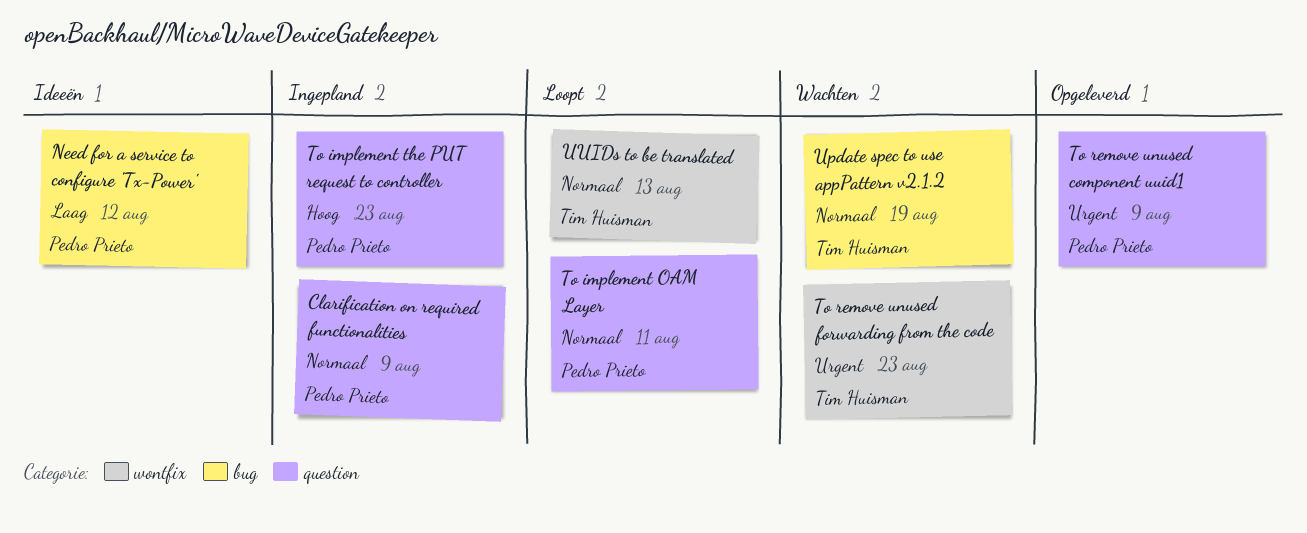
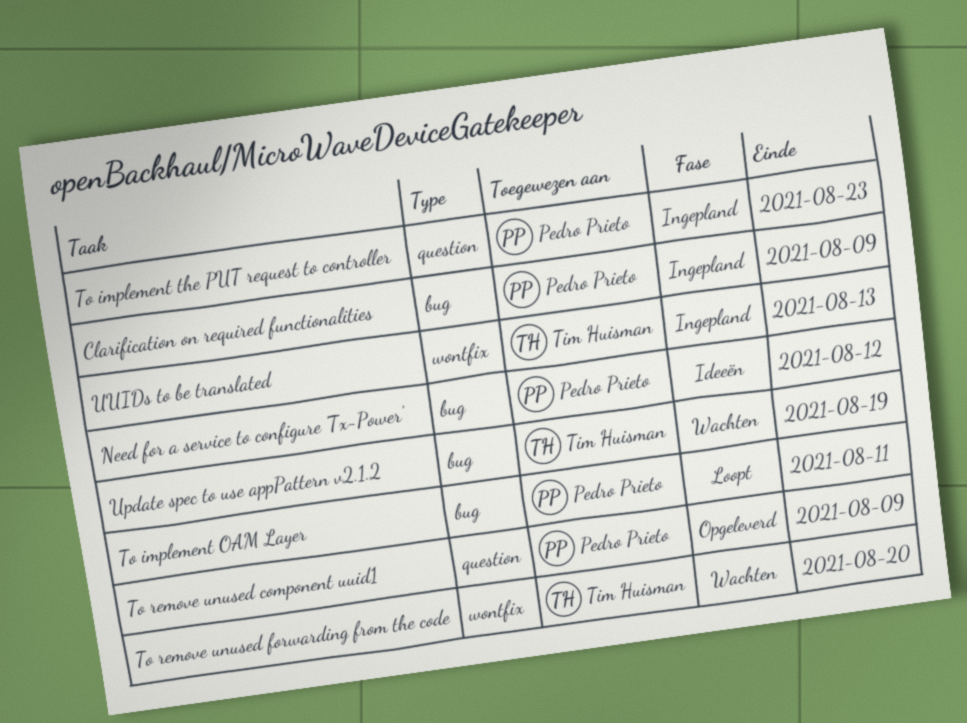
Clarification on required functionalities, label: question -> bug
To implement OAM Layer, label: question -> bug
To remove unused forwarding from the code, due: Aug 23 -> Aug 20
UUIDs to be translated, status: Loopt -> Ingepland

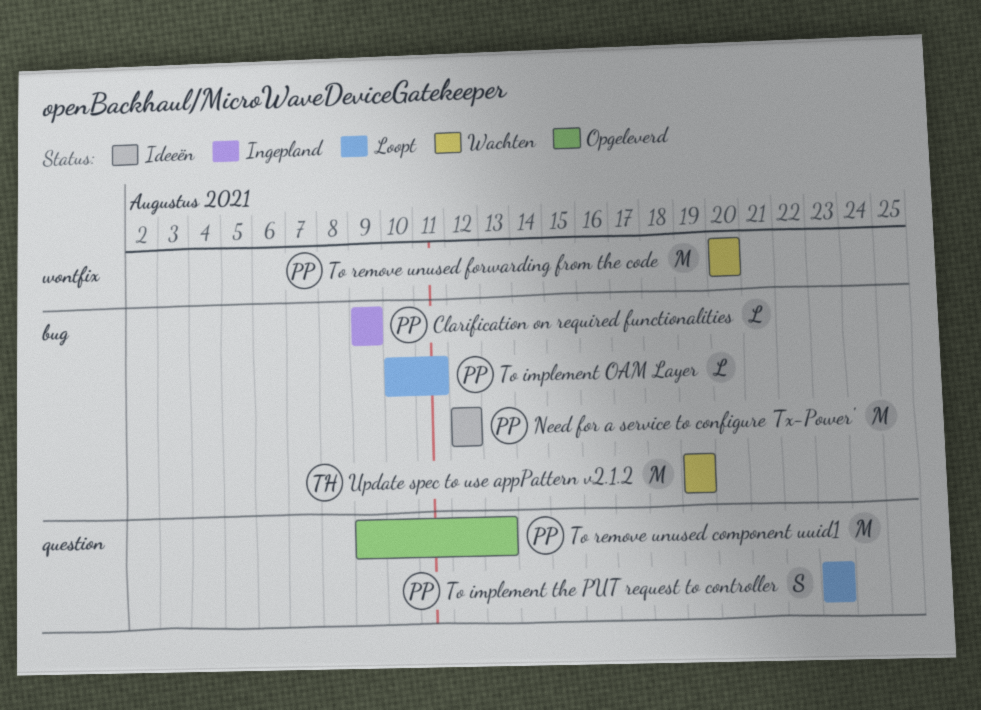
To implement the PUT request to controller, status: Ingepland -> Loopt
To remove unused component uuid1, due: Aug 9 -> Aug 13
To remove unused forwarding from the code, owner: Tim Huisman -> Pedro Prieto
UUIDs to be translated: present -> none

